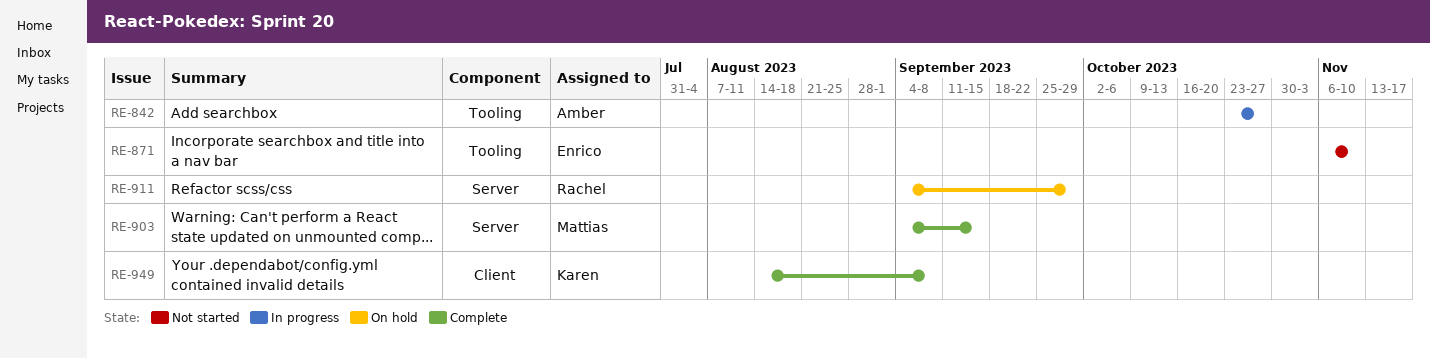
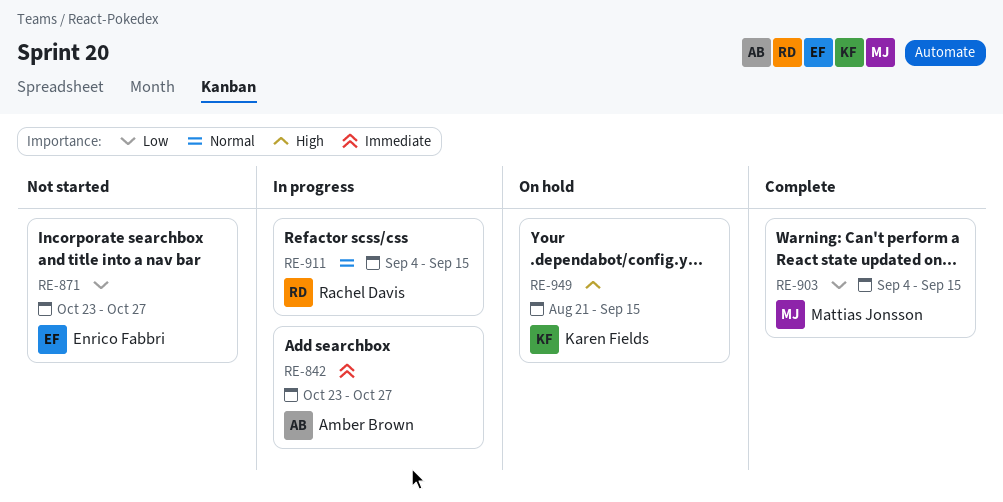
RE-871, start: Nov 6 -> Oct 23
RE-871, due: Nov 10 -> Oct 27
RE-911, status: On hold -> In progress
RE-911, due: Sep 29 -> Sep 15
RE-949, status: Complete -> On hold
RE-949, start: Aug 14 -> Aug 21
RE-949, due: Sep 8 -> Sep 15

